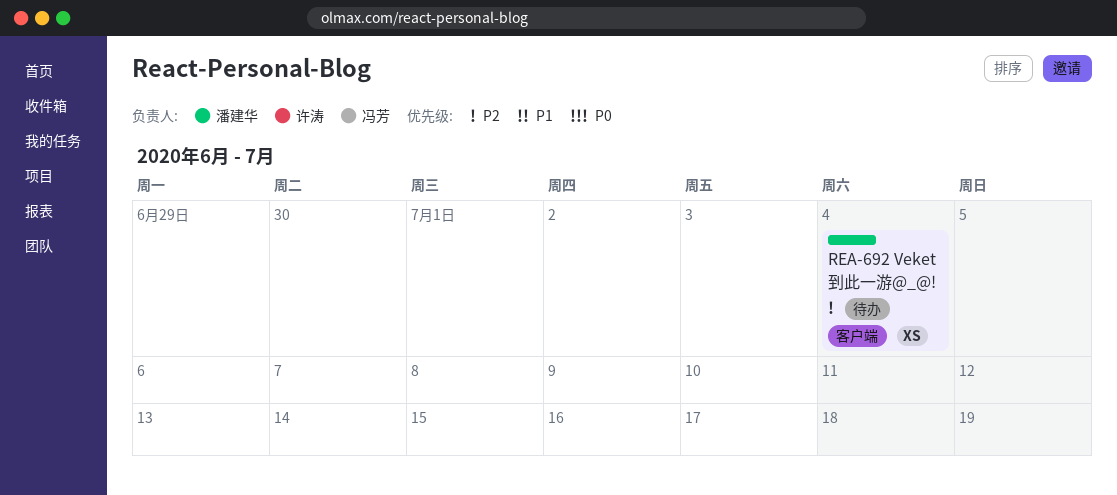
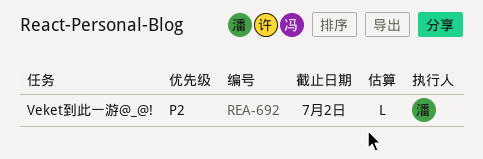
REA-692, estimate: XS -> L
REA-692, due: Jul 4 -> Jul 2

